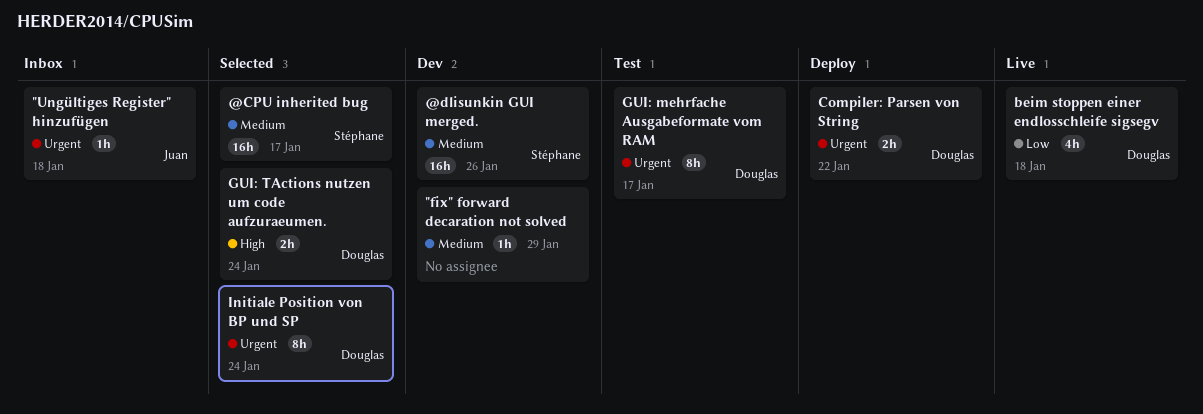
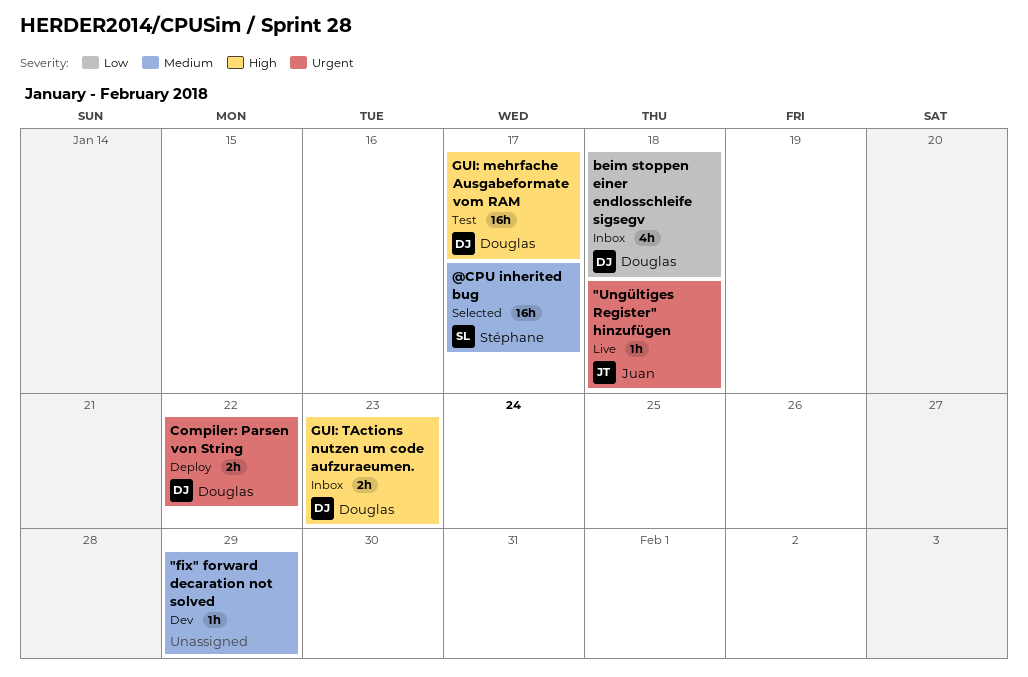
"Ungültiges Register" hinzufügen, status: Inbox -> Live
@dlisunkin GUI merged.: present -> none
beim stoppen einer endlosschleife sigsegv, status: Live -> Inbox
GUI: mehrfache Ausgabeformate vom RAM, priority: Urgent -> High
GUI: mehrfache Ausgabeformate vom RAM, estimate: 8h -> 16h
GUI: TActions nutzen um code aufzuraeumen., status: Selected -> Inbox
GUI: TActions nutzen um code aufzuraeumen., due: Jan 24 -> Jan 23
Initiale Position von BP und SP: present -> none

